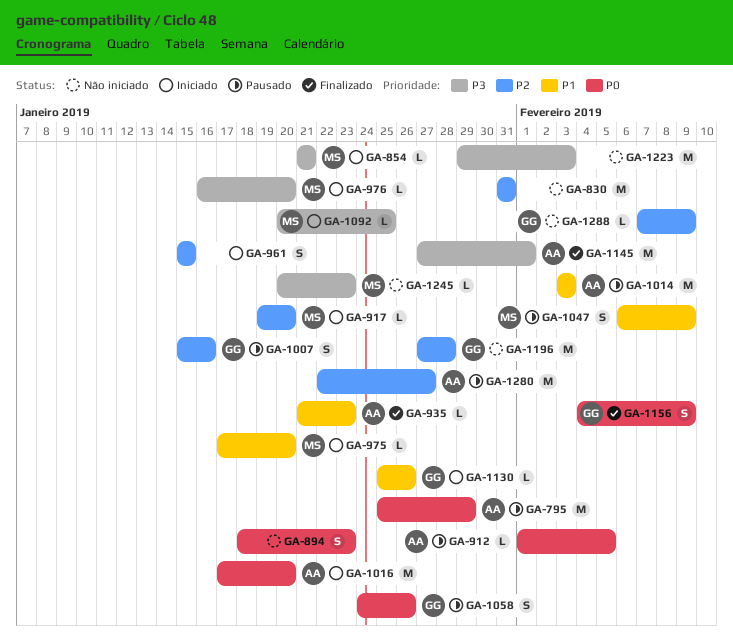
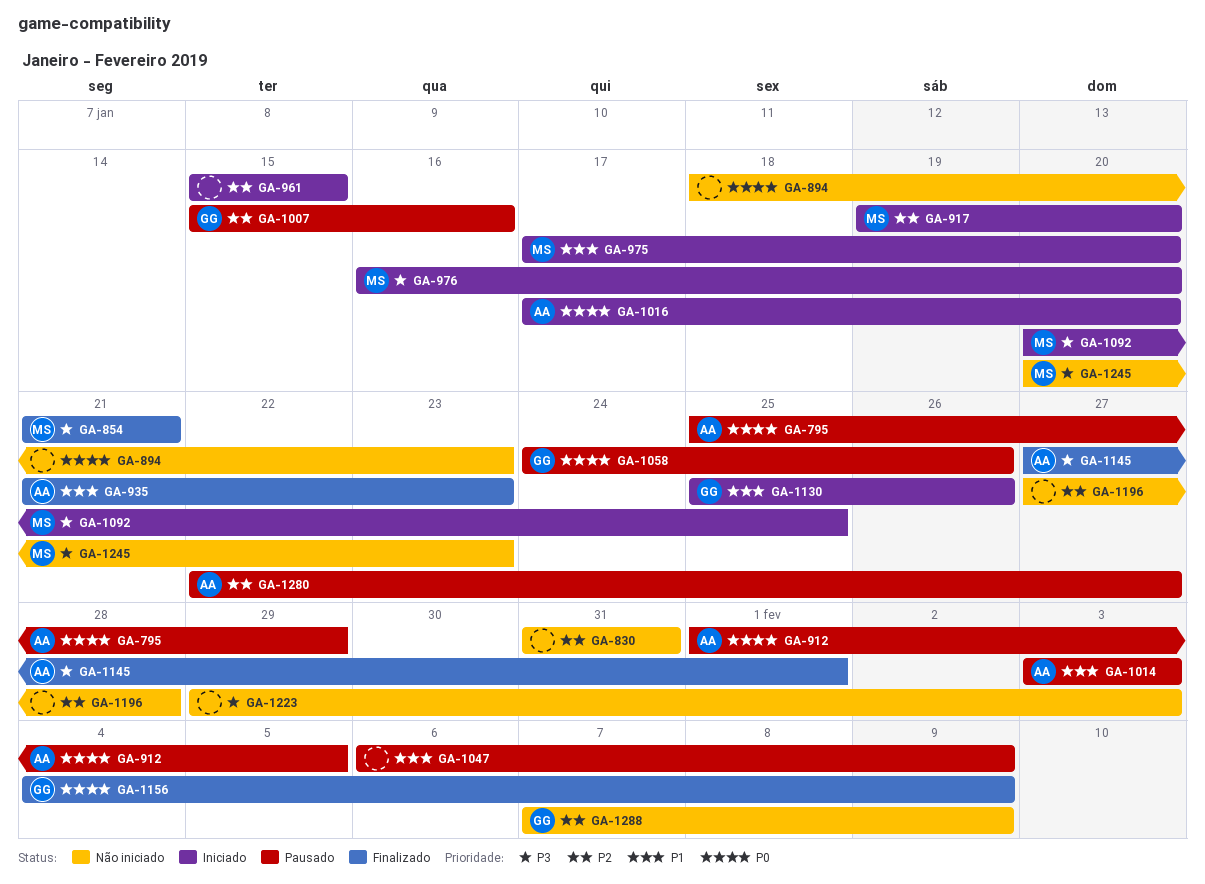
GA-854, status: Iniciado -> Finalizado
GA-1047, owner: MS -> none
GA-1196, owner: GG -> none

